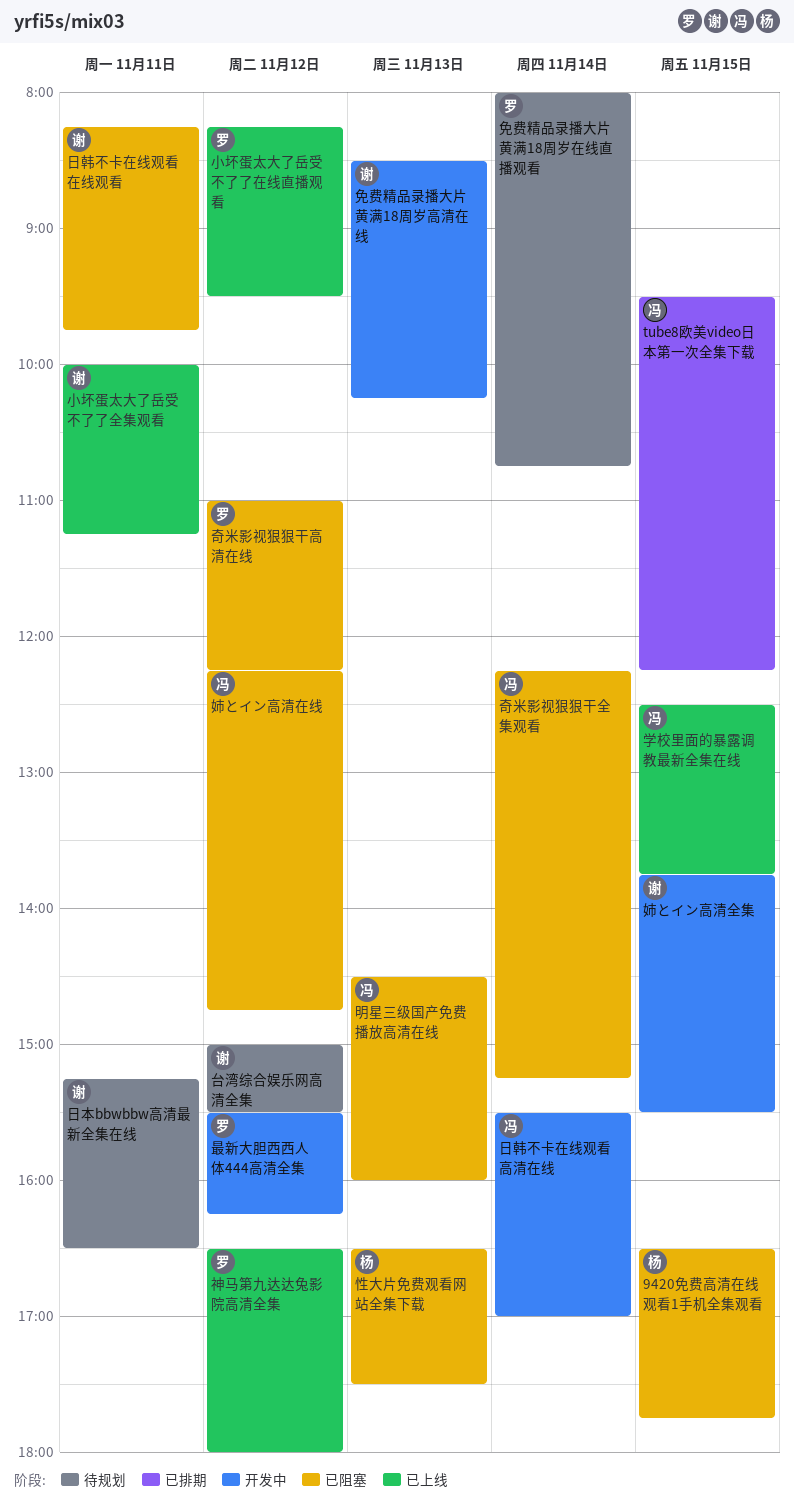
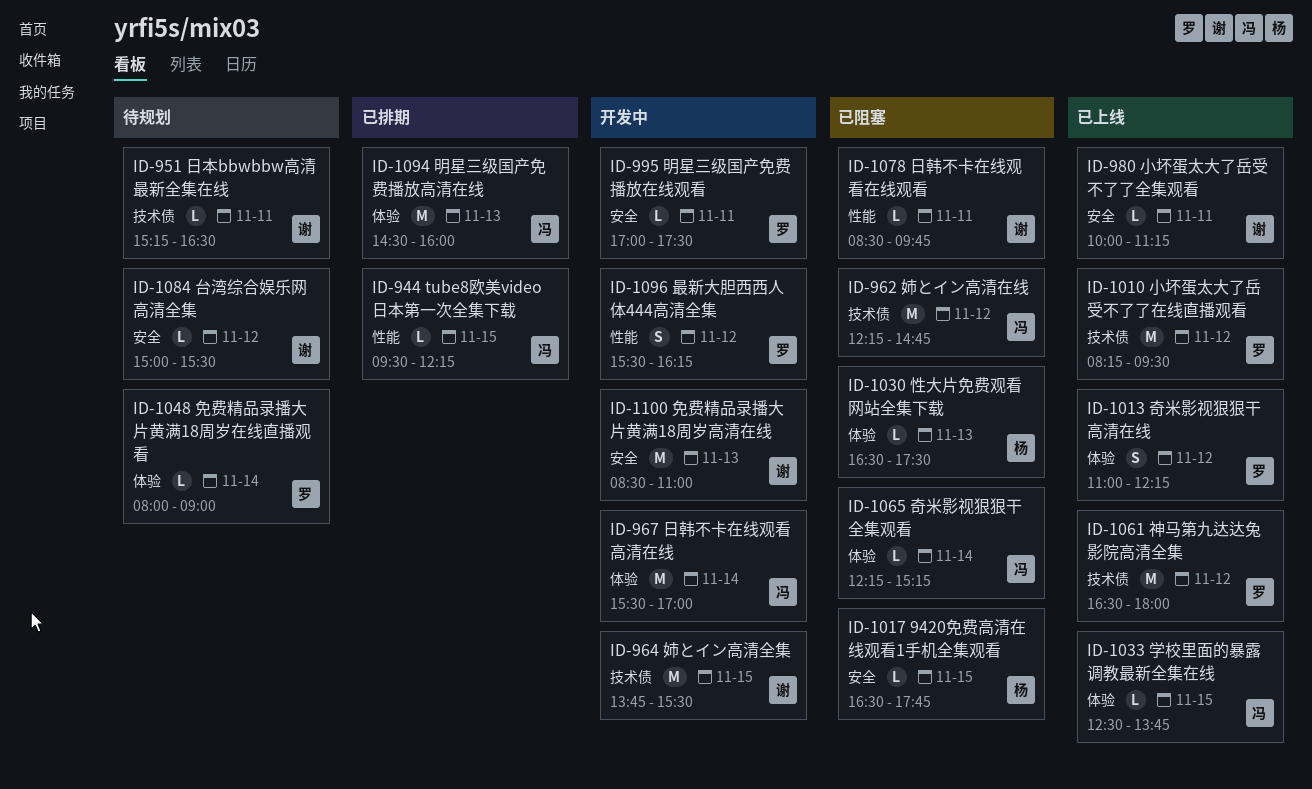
免费精品录播大片黄满18周岁在线直播观看, ends: 10:45 -> 09:00
免费精品录播大片黄满18周岁高清在线, ends: 10:15 -> 11:00
奇米影视狠狠干高清在线, status: 已阻塞 -> 已上线
日韩不卡在线观看在线观看, begins: 08:15 -> 08:30
明星三级国产免费播放在线观看: none -> present
明星三级国产免费播放高清在线, status: 已阻塞 -> 已排期

